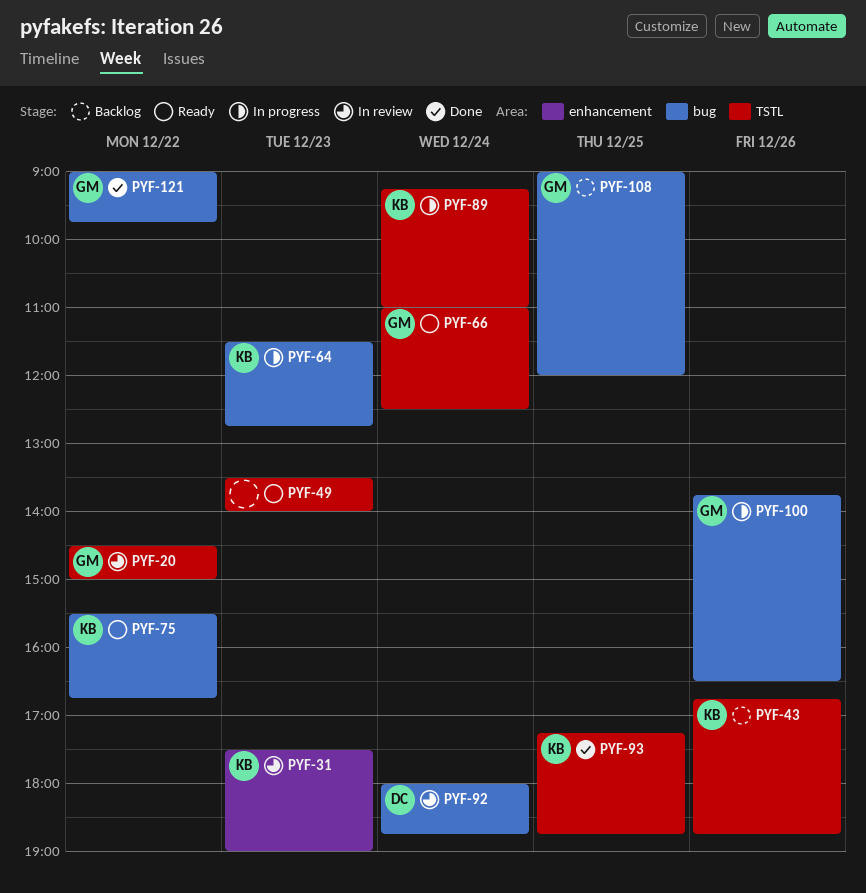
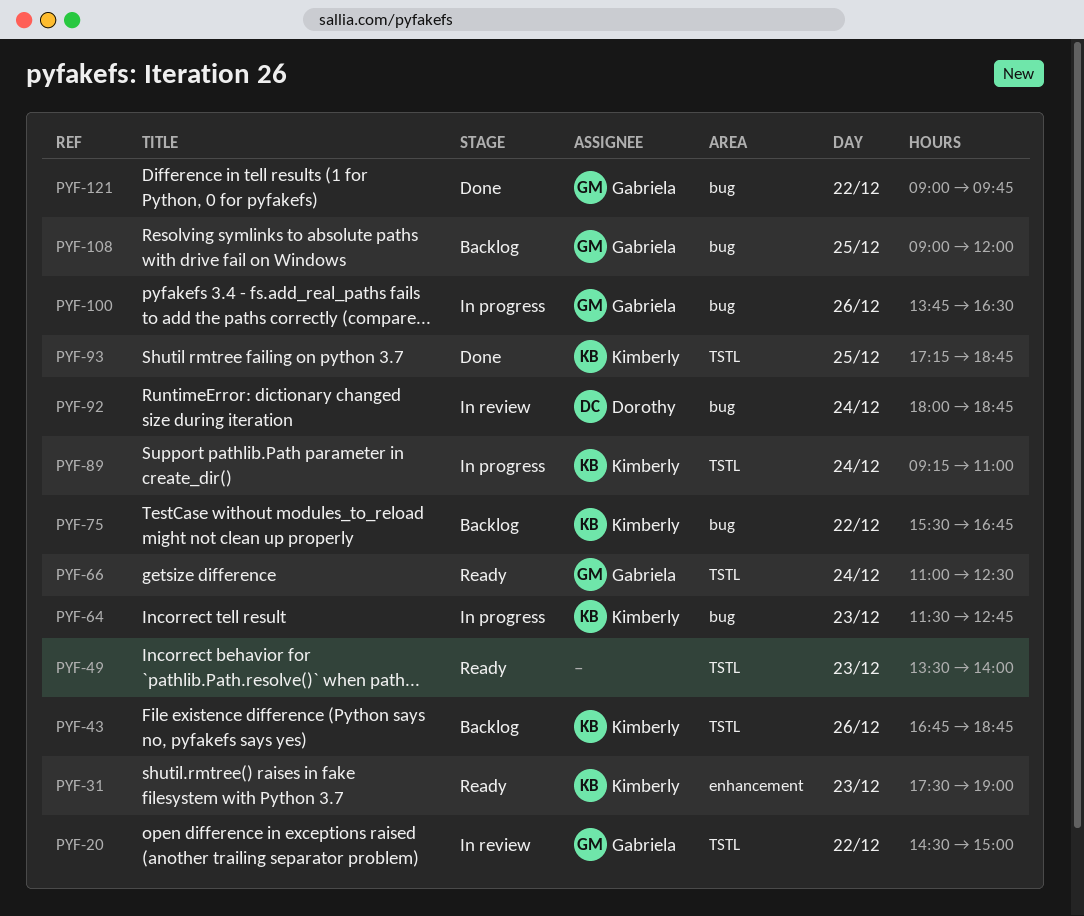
PYF-31, status: In review -> Ready
PYF-75, status: Ready -> Backlog

